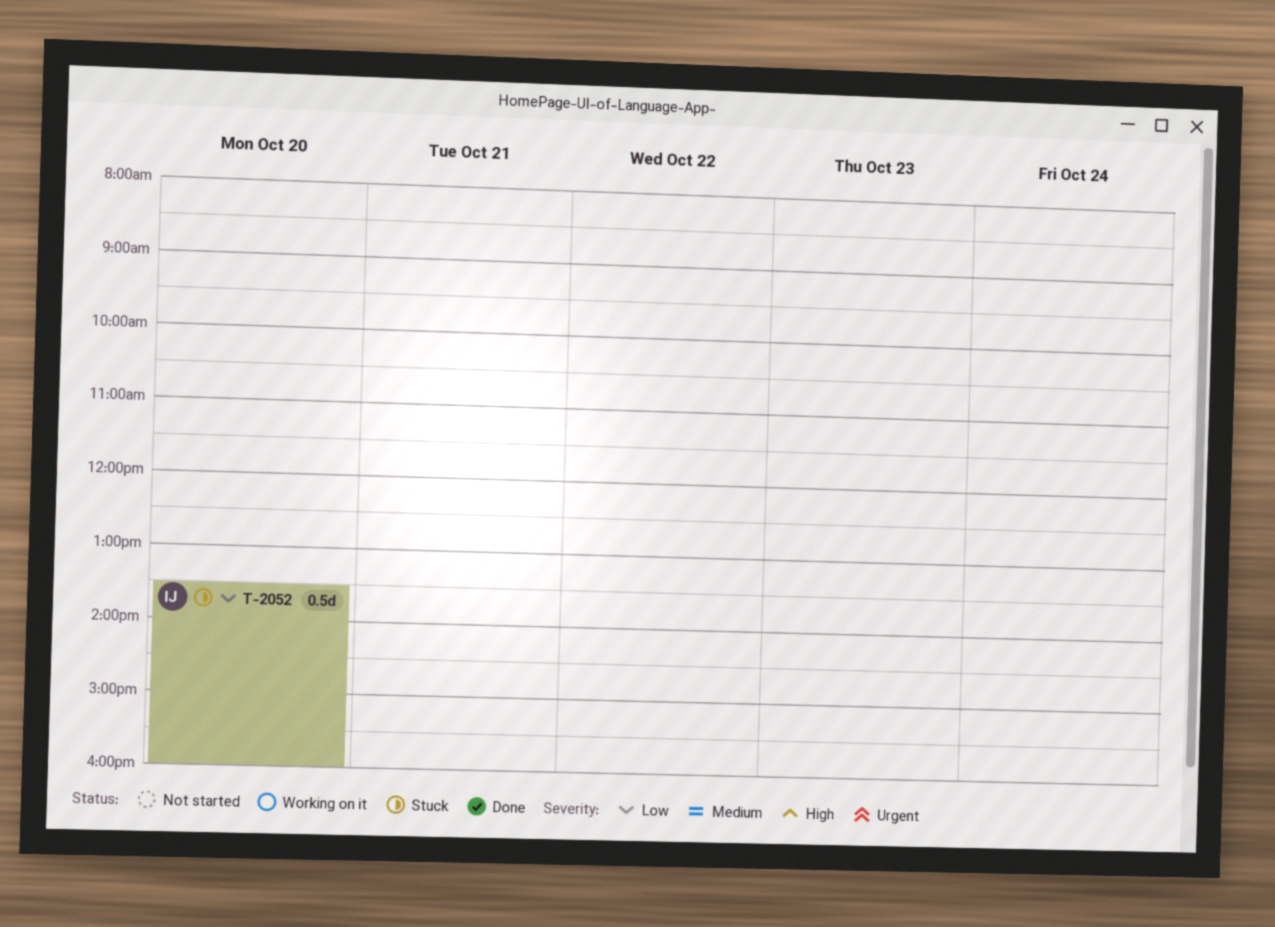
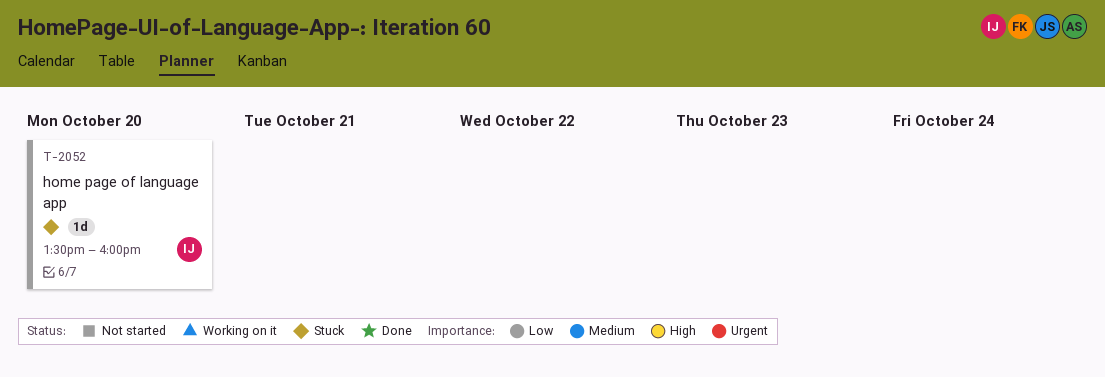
T-2052, estimate: 0.5d -> 1d

